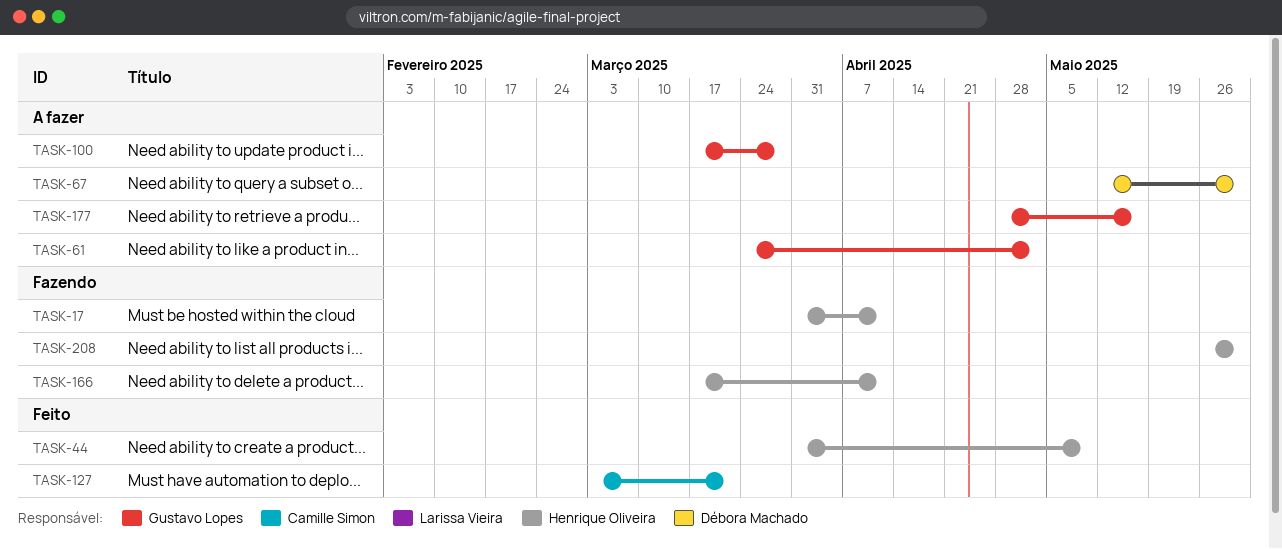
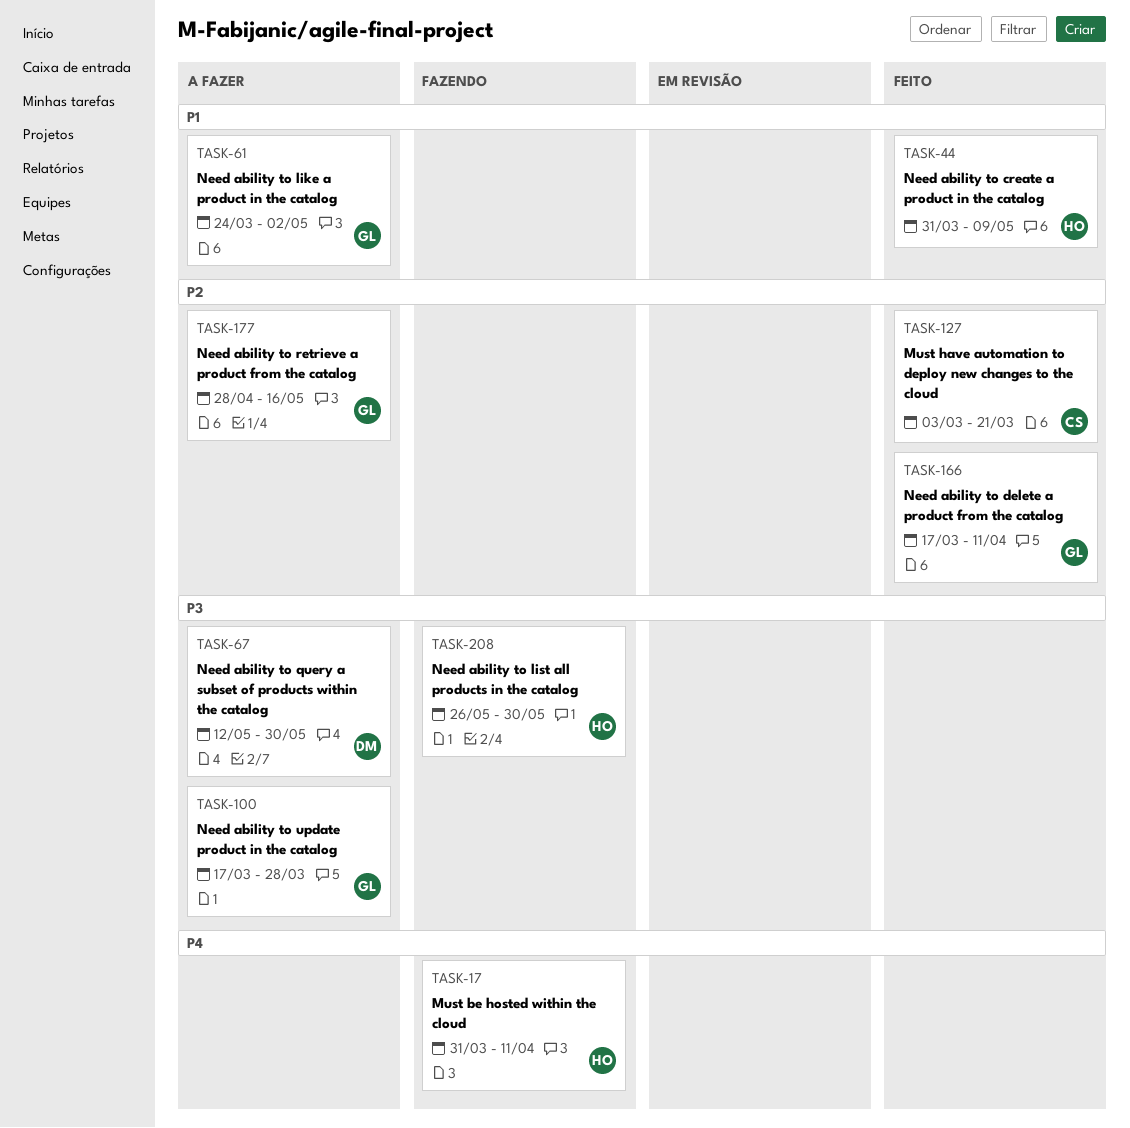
TASK-166, status: Fazendo -> Feito
TASK-166, owner: Henrique Oliveira -> Gustavo Lopes

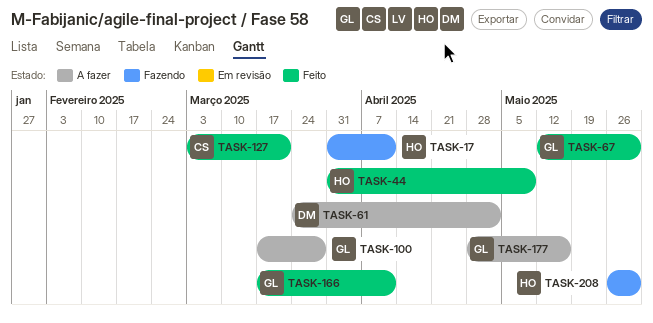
TASK-61, owner: GL -> DM
TASK-67, status: A fazer -> Feito
TASK-67, owner: DM -> GL

